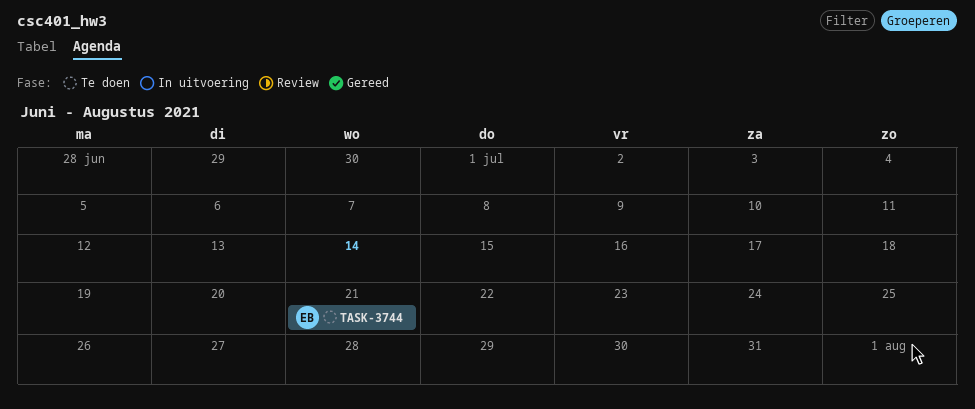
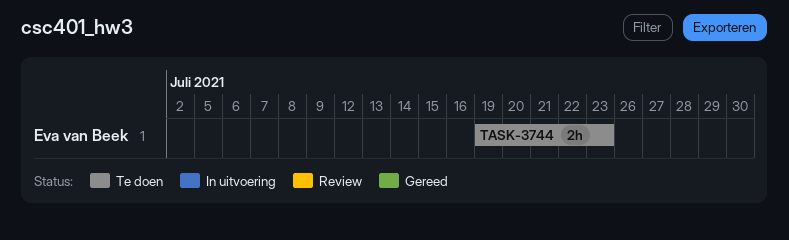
TASK-3744, start: Jul 21 -> Jul 19
TASK-3744, due: Jul 21 -> Jul 23

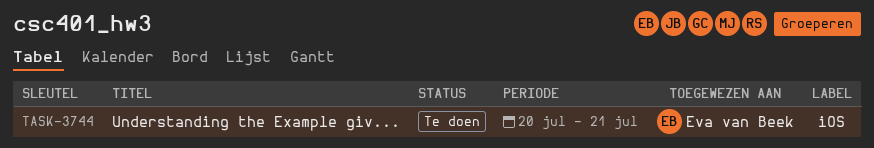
TASK-3744, start: Jul 19 -> Jul 20
TASK-3744, due: Jul 23 -> Jul 21

